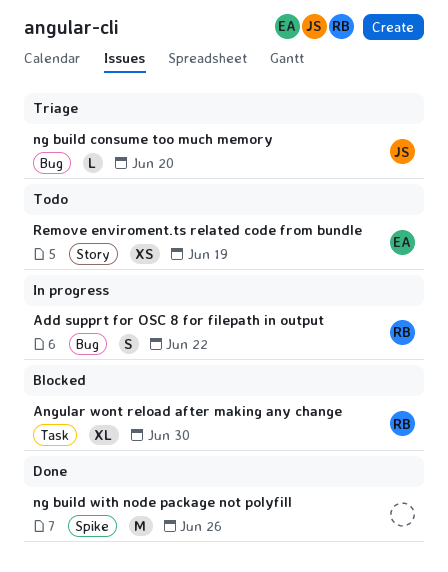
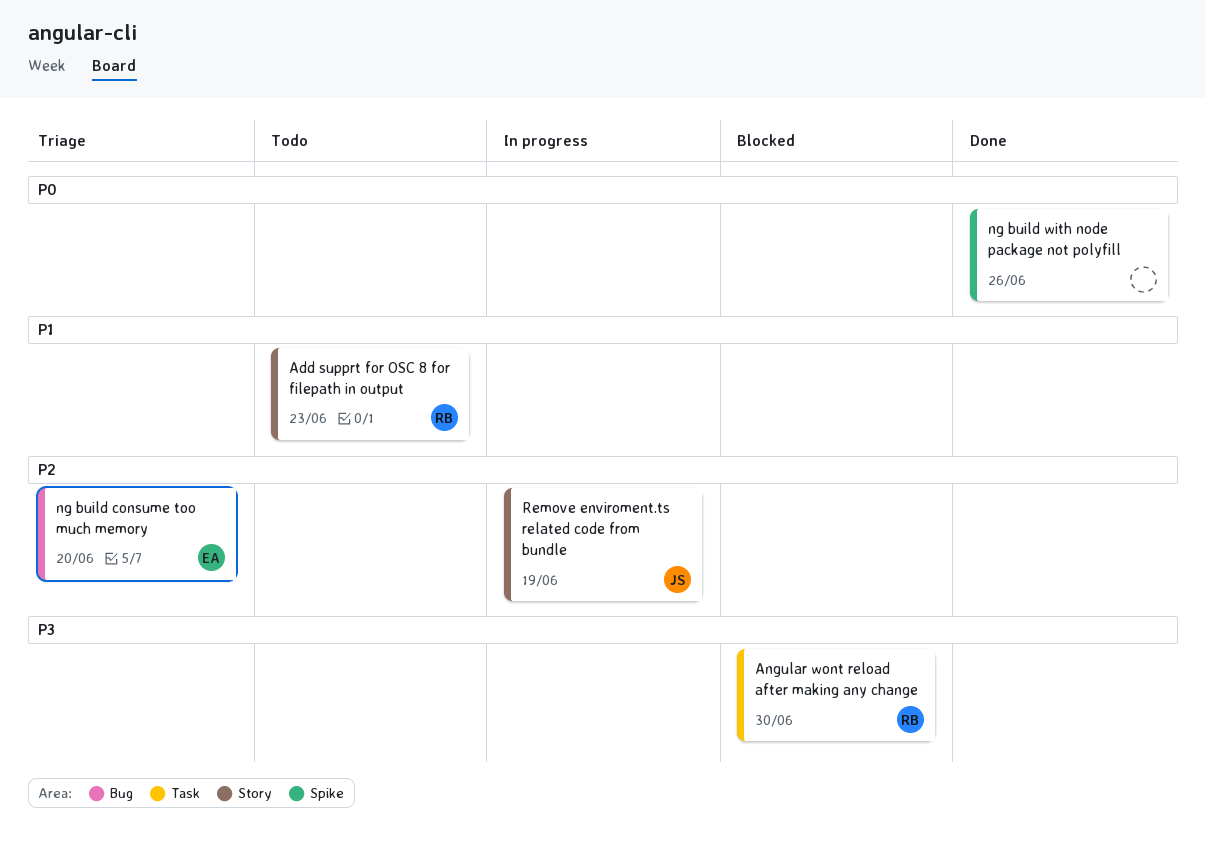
Add supprt for OSC 8 for filepath in output, status: In progress -> Todo
Add supprt for OSC 8 for filepath in output, label: Bug -> Story
Add supprt for OSC 8 for filepath in output, due: Jun 22 -> Jun 23
ng build consume too much memory, owner: JS -> EA
Remove enviroment.ts related code from bundle, status: Todo -> In progress
Remove enviroment.ts related code from bundle, owner: EA -> JS

